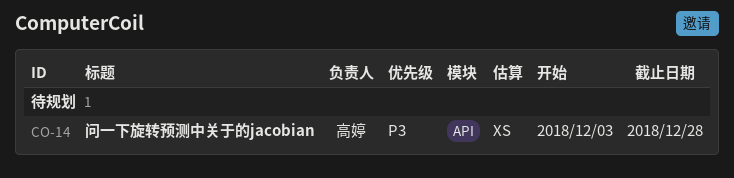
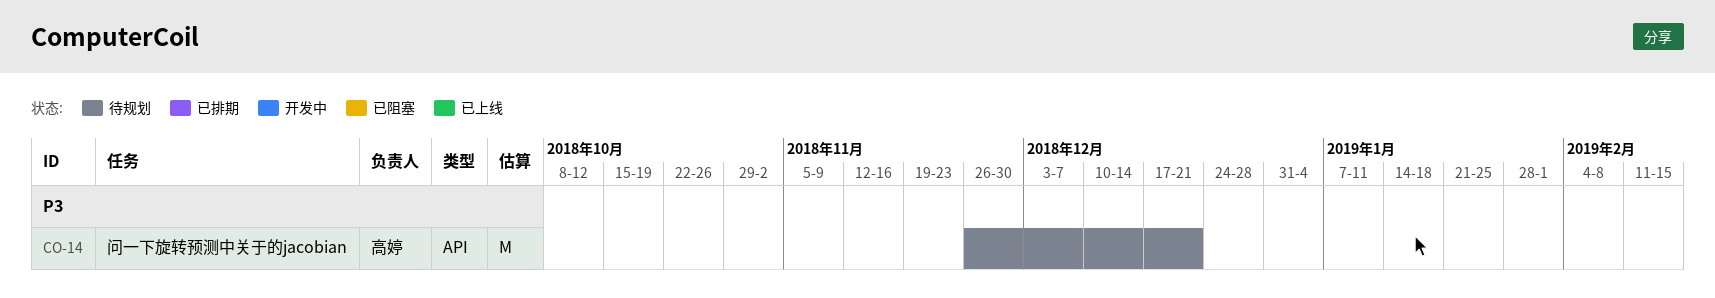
CO-14, estimate: XS -> M
CO-14, start: Dec 3 -> Nov 26
CO-14, due: Dec 28 -> Dec 21

